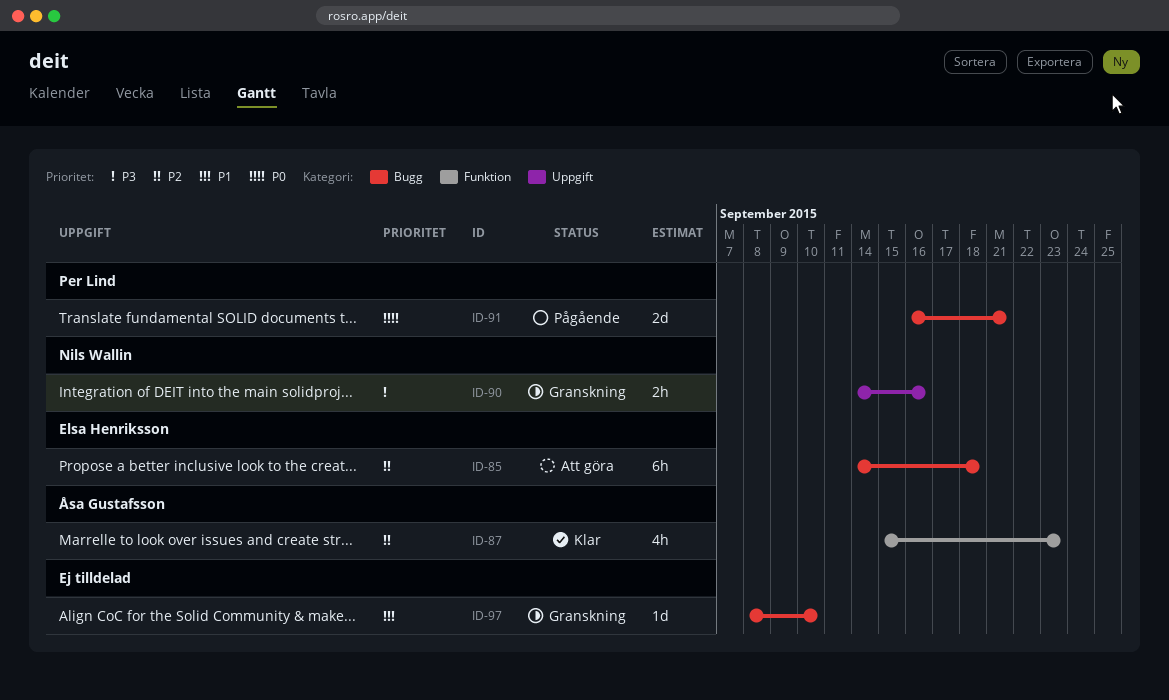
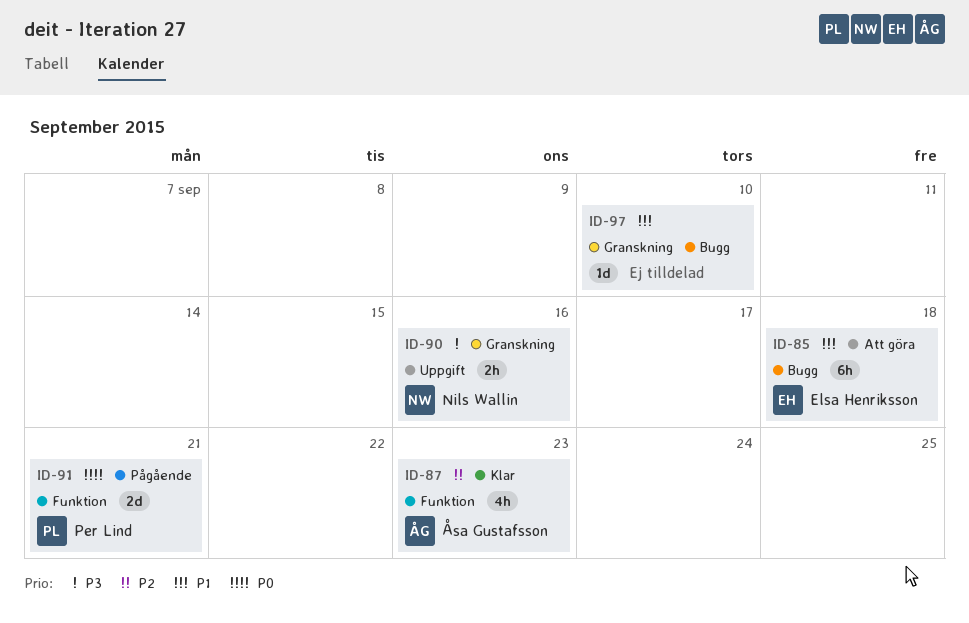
ID-85, priority: P2 -> P1
ID-91, label: Bugg -> Funktion

